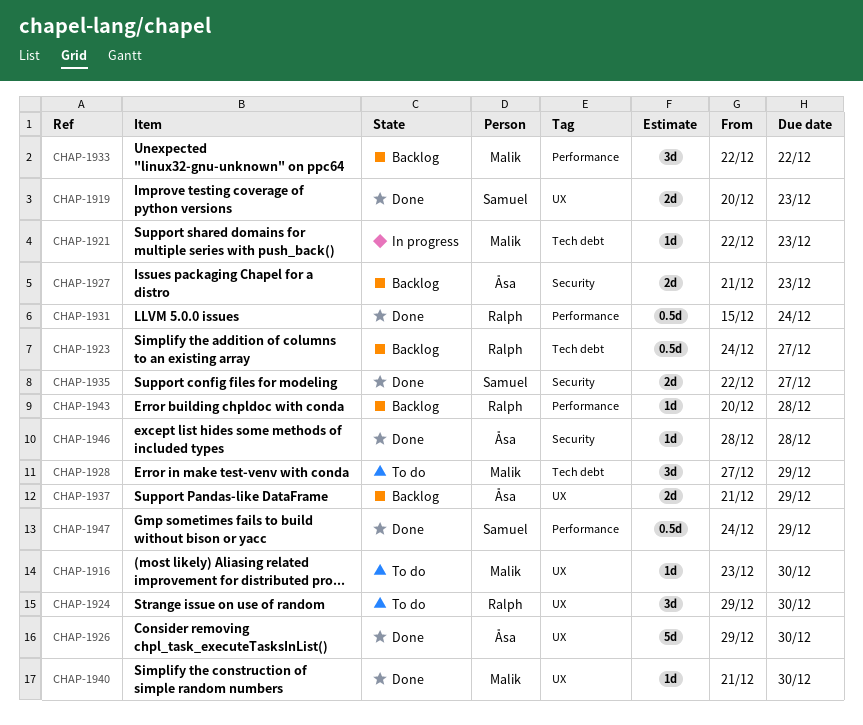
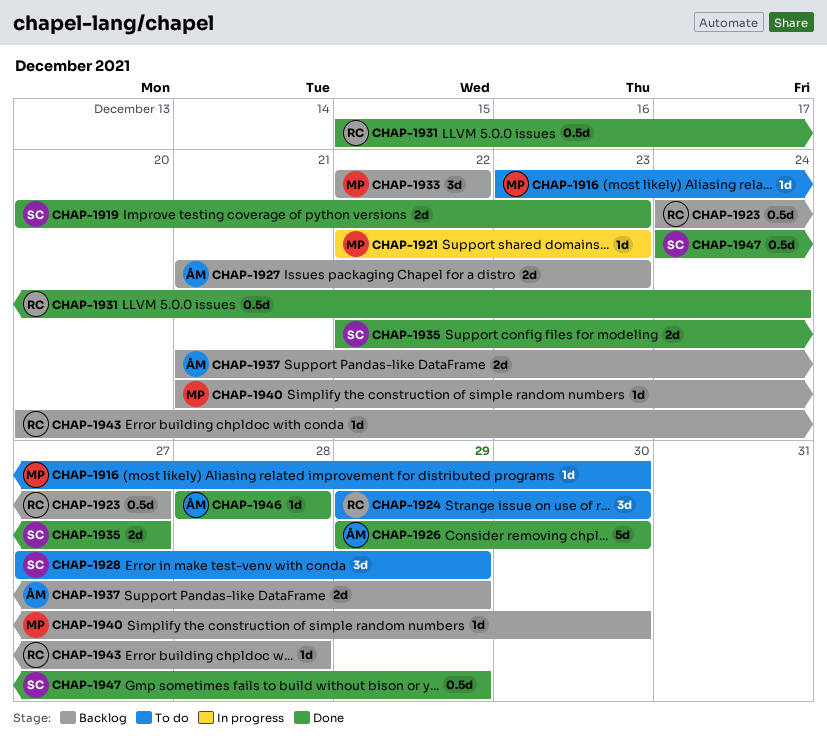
CHAP-1928, owner: Malik -> Samuel
CHAP-1940, status: Done -> Backlog

